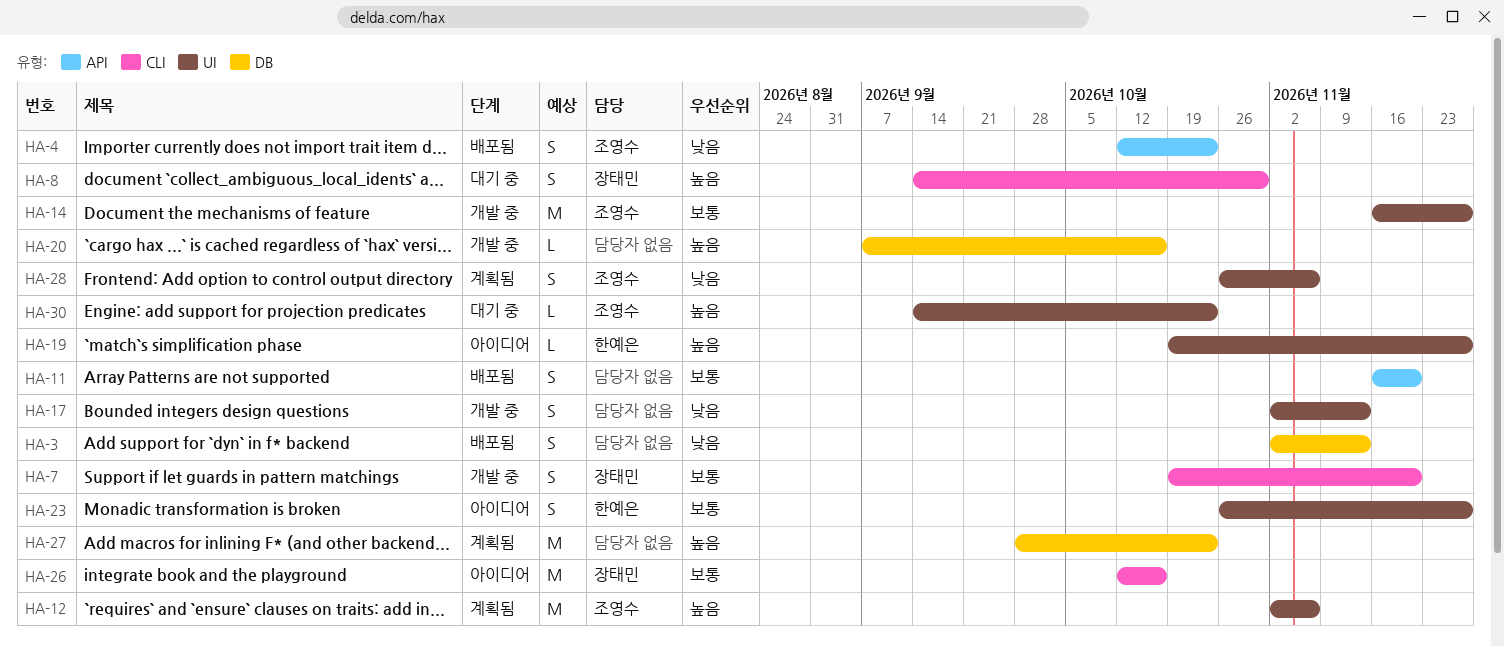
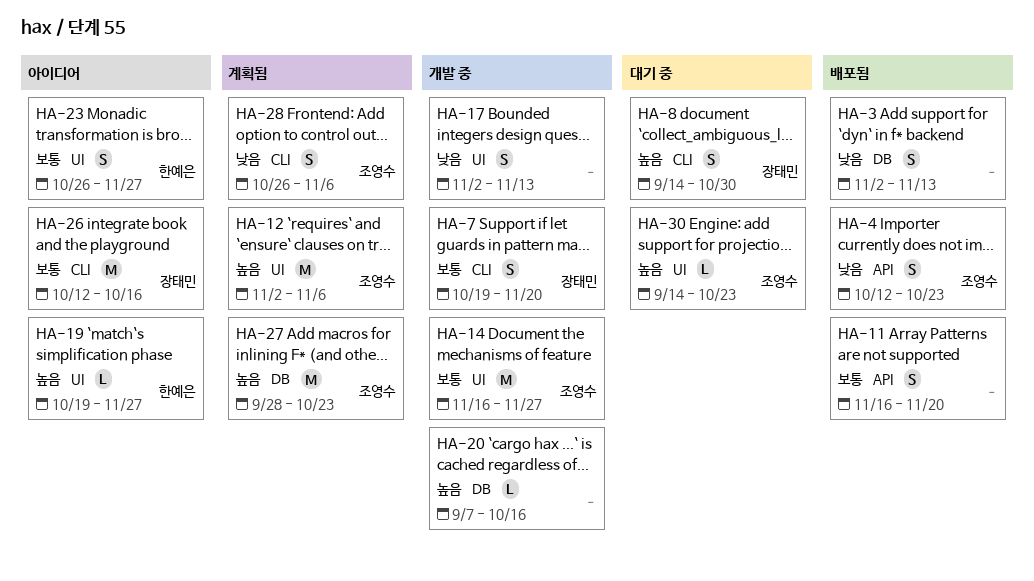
HA-27, owner: none -> 조영수
HA-28, label: UI -> CLI

